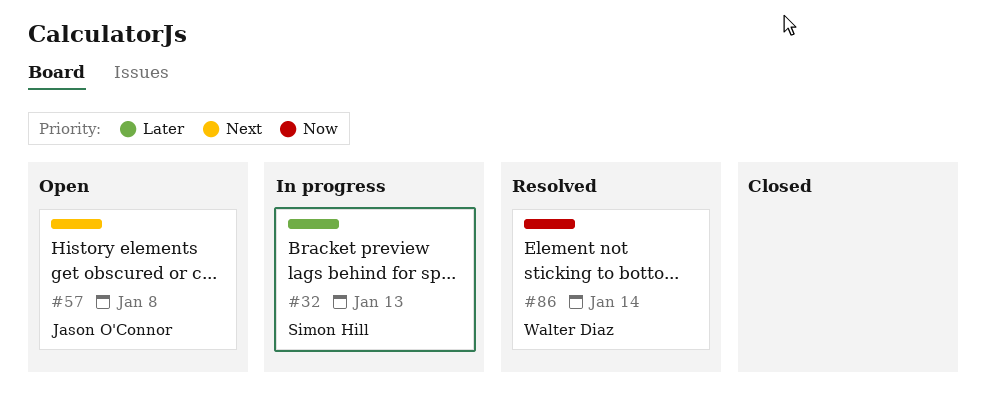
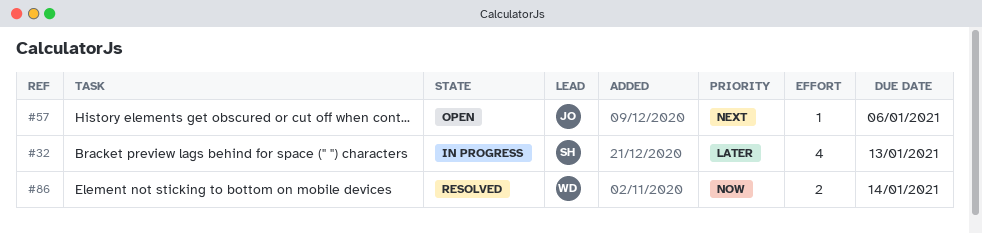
#57, due: Jan 8 -> Jan 6

